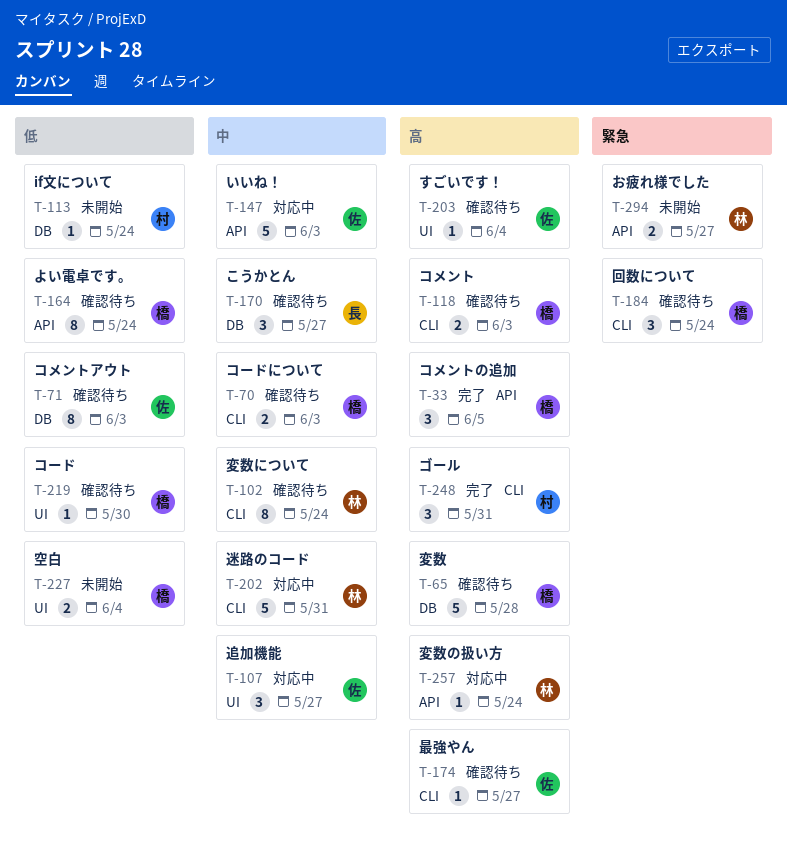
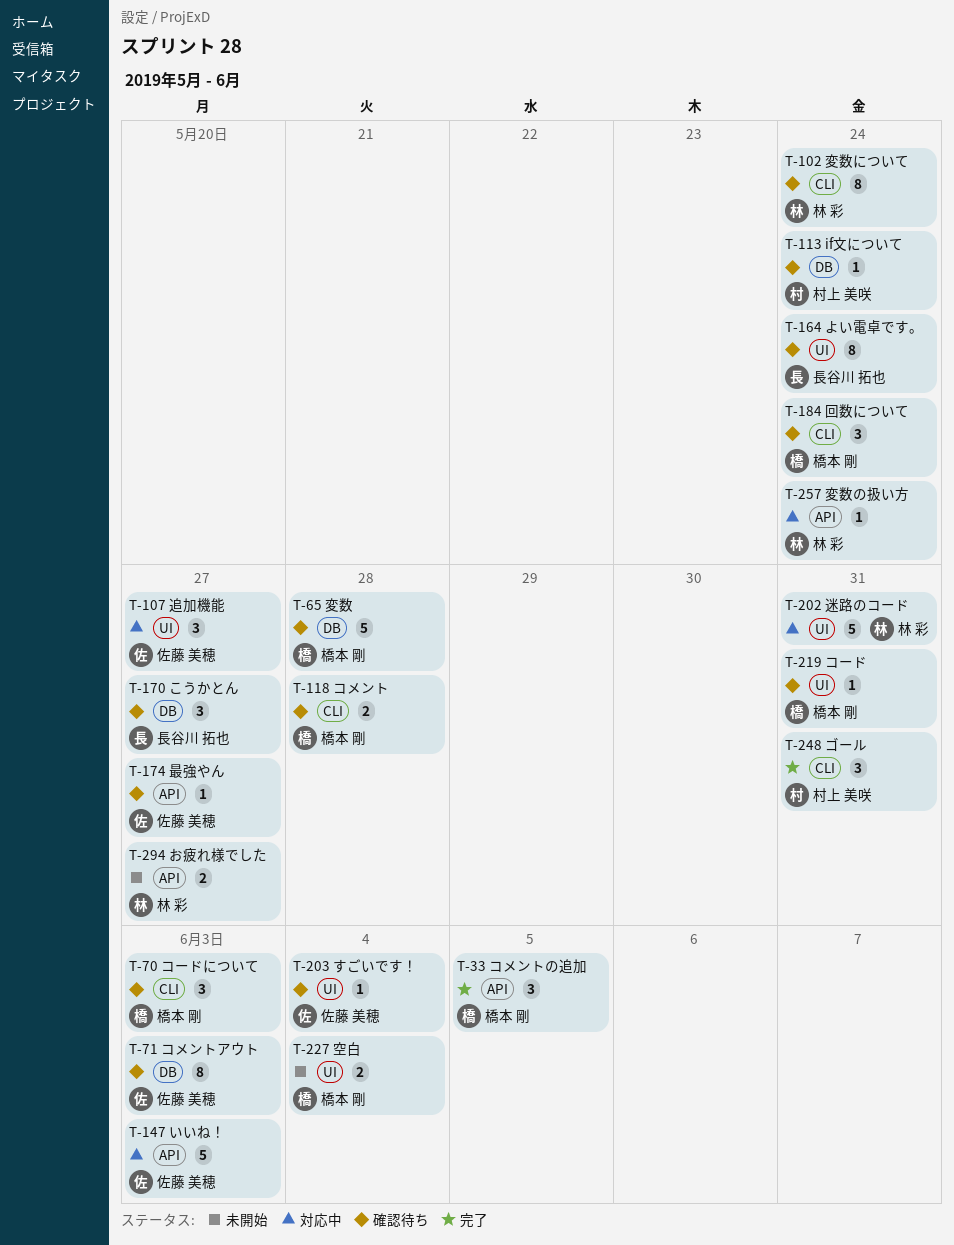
T-70, estimate: 2 -> 3
T-113, status: 未開始 -> 確認待ち
T-118, due: Jun 3 -> May 28
T-164, owner: 橋本 剛 -> 長谷川 拓也
T-164, label: API -> UI
T-174, label: CLI -> API
T-202, label: CLI -> UI
T-219, due: May 30 -> May 31

